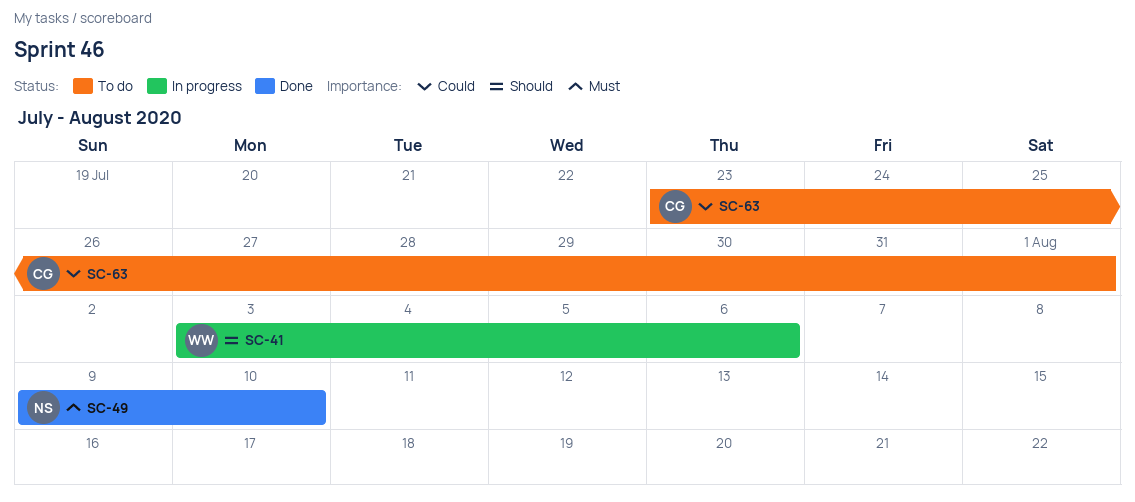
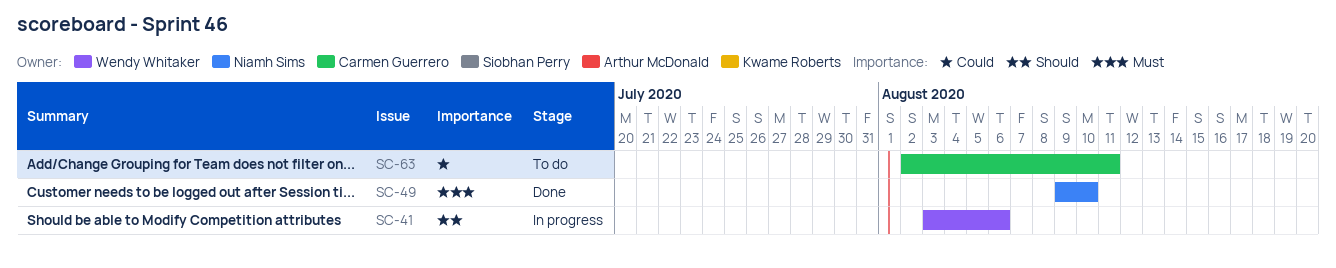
SC-63, start: Jul 23 -> Aug 2
SC-63, due: Aug 1 -> Aug 11

